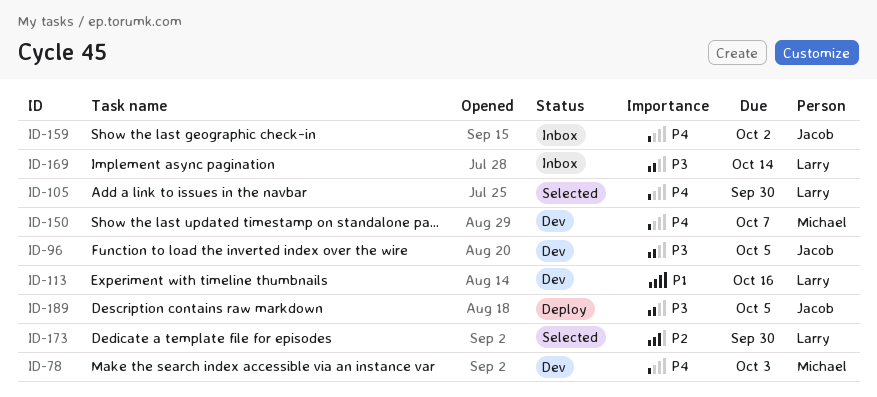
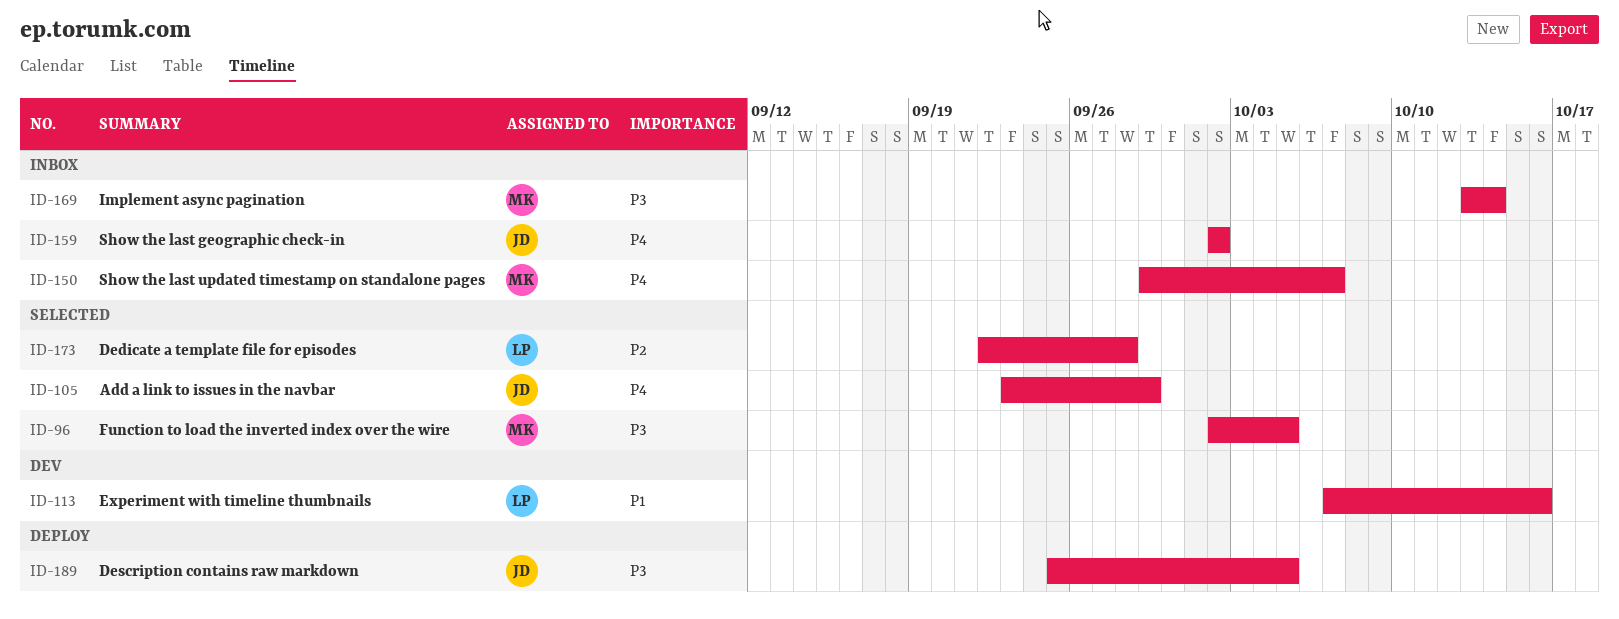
ID-78: present -> none
ID-96, status: Dev -> Selected
ID-96, owner: Jacob -> Michael
ID-105, owner: Larry -> Jacob
ID-105, due: Sep 30 -> Sep 29
ID-150, status: Dev -> Inbox
ID-169, owner: Larry -> Michael
ID-173, due: Sep 30 -> Sep 28

